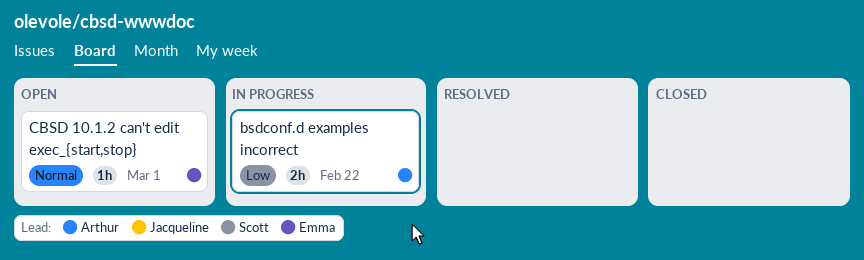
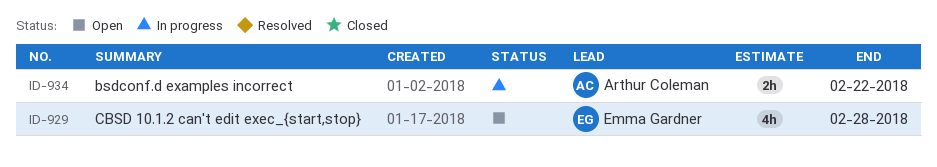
CBSD 10.1.2 can't edit exec_{start,stop}, estimate: 1h -> 4h
CBSD 10.1.2 can't edit exec_{start,stop}, due: Mar 1 -> Feb 28

